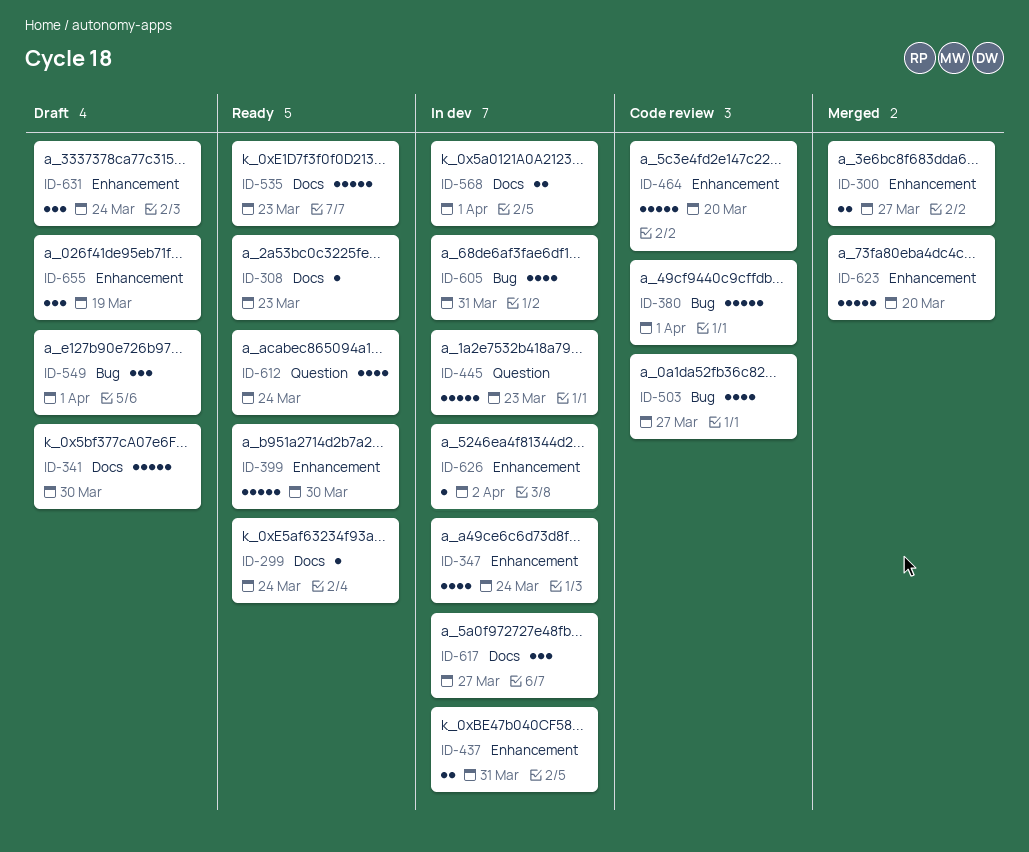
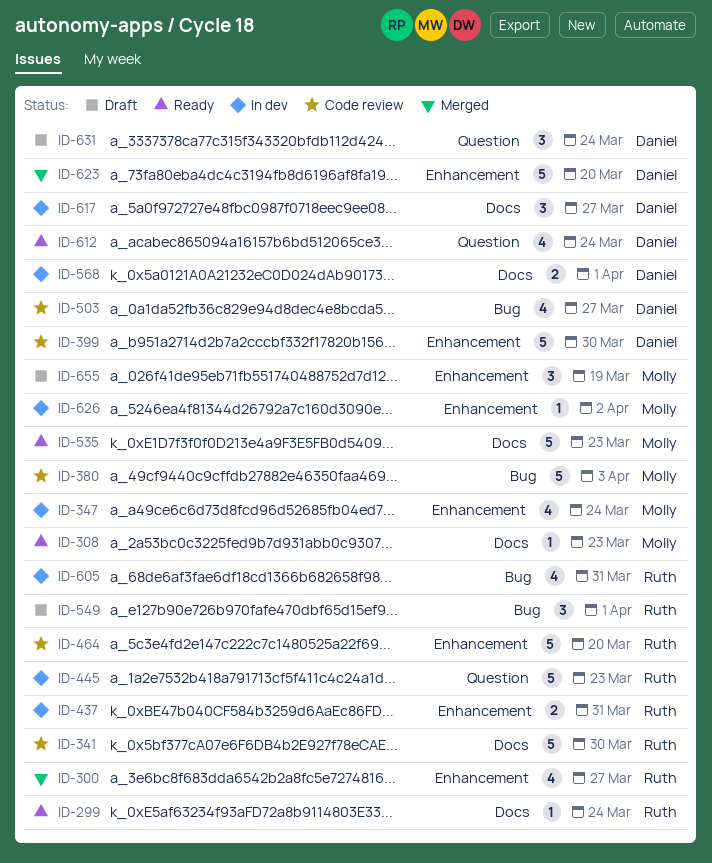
ID-300, estimate: 2 -> 4
ID-341, status: Draft -> Code review
ID-380, due: Apr 1 -> Apr 3
ID-399, status: Ready -> Code review
ID-631, label: Enhancement -> Question

